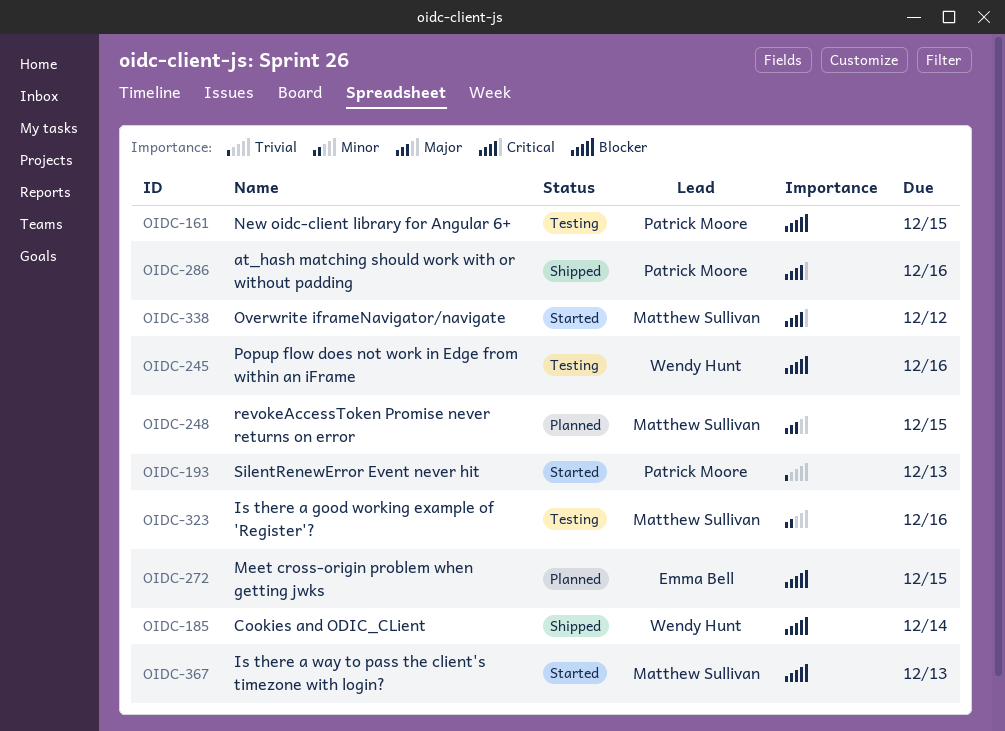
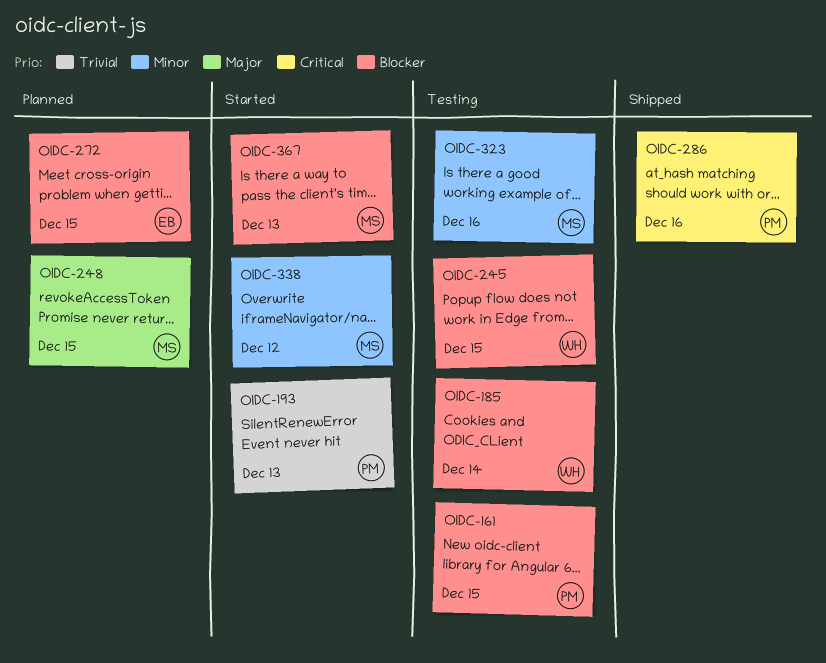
OIDC-185, status: Shipped -> Testing
OIDC-245, due: Dec 16 -> Dec 15
OIDC-338, priority: Critical -> Minor

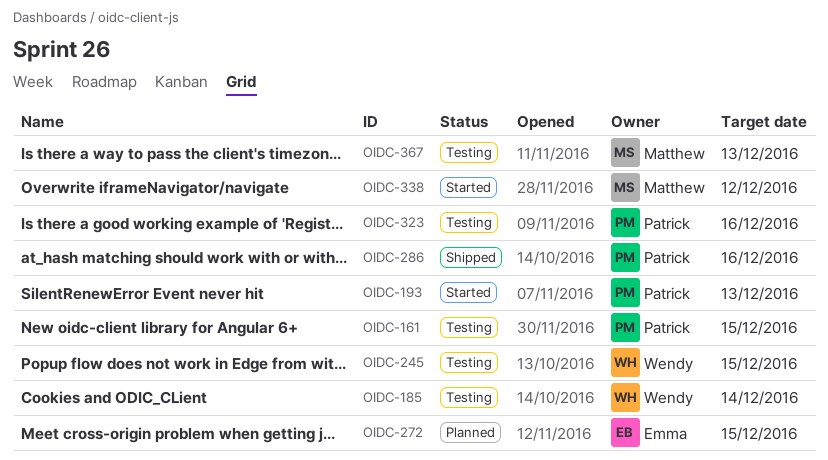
OIDC-248: present -> none
OIDC-323, owner: Matthew -> Patrick
OIDC-367, status: Started -> Testing

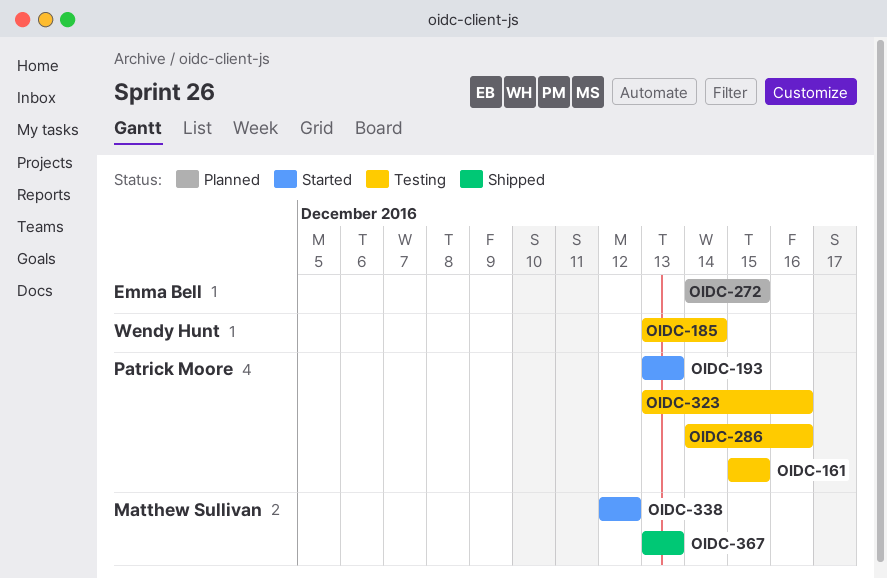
OIDC-245: present -> none
OIDC-286, status: Shipped -> Testing
OIDC-367, status: Testing -> Shipped

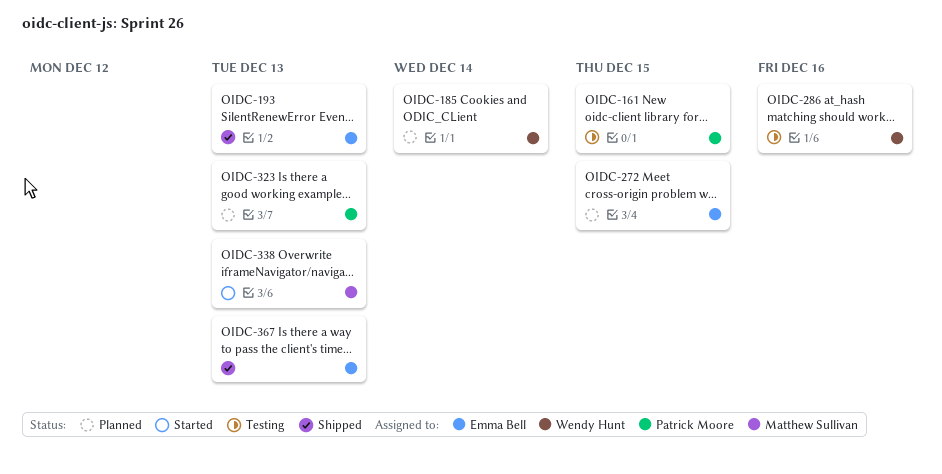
OIDC-185, status: Testing -> Planned
OIDC-193, status: Started -> Shipped
OIDC-193, owner: Patrick Moore -> Emma Bell
OIDC-286, owner: Patrick Moore -> Wendy Hunt
OIDC-323, status: Testing -> Planned
OIDC-323, due: Dec 16 -> Dec 13
OIDC-338, due: Dec 12 -> Dec 13
OIDC-367, owner: Matthew Sullivan -> Emma Bell

